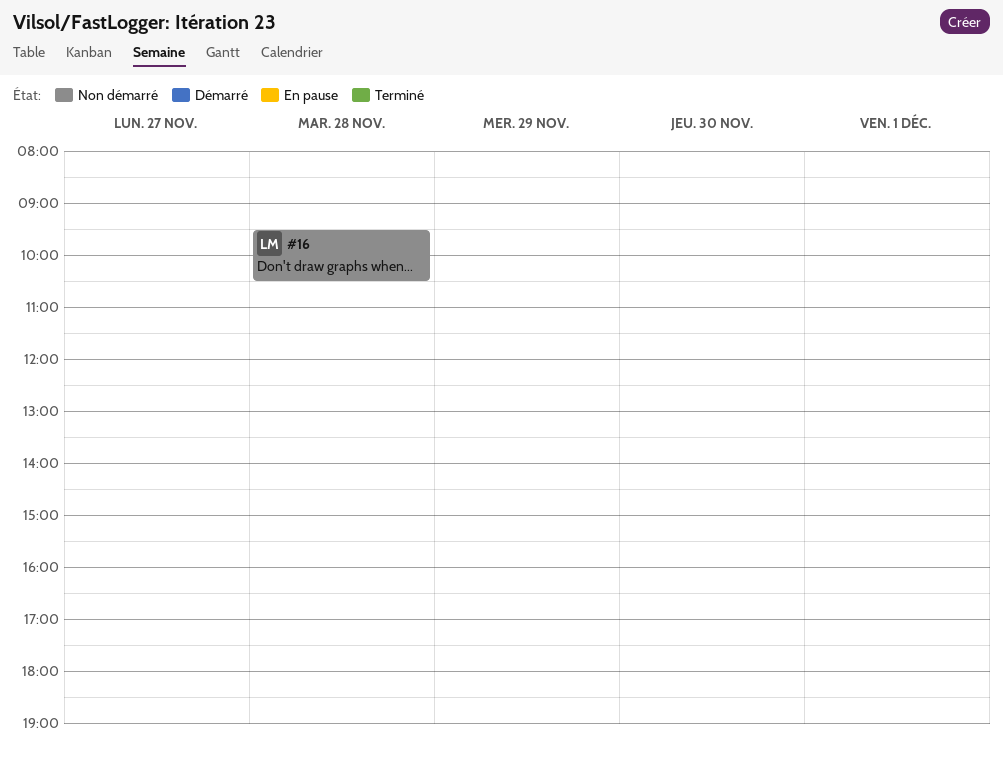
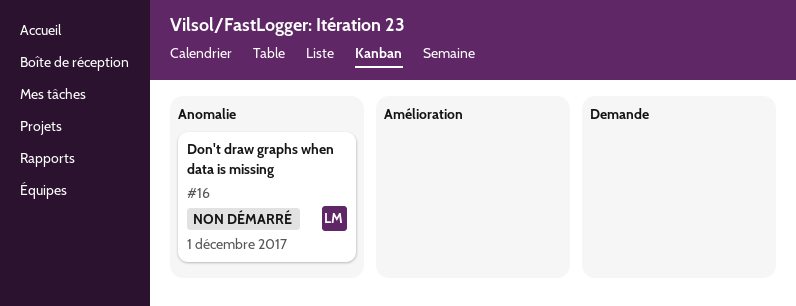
#16, day: Nov 28 -> Dec 1

